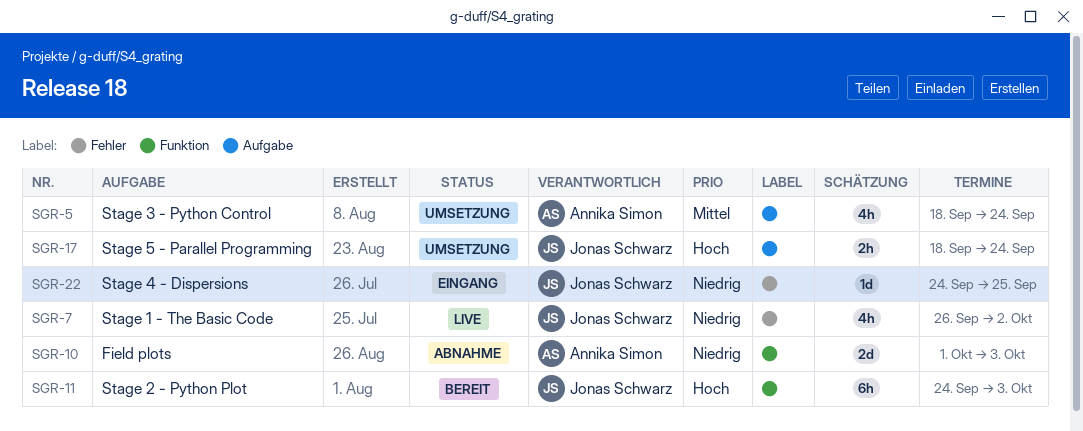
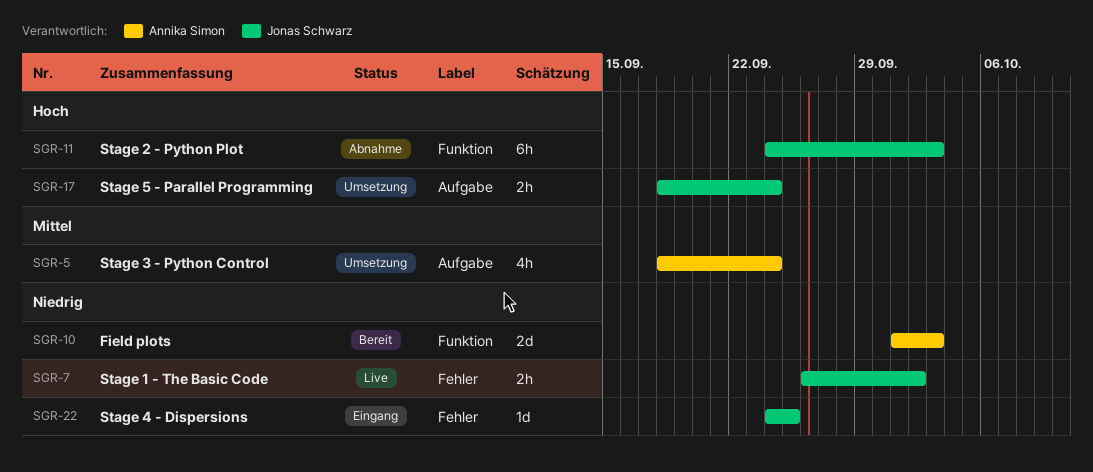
SGR-7, estimate: 4h -> 2h
SGR-10, status: Abnahme -> Bereit
SGR-11, status: Bereit -> Abnahme

